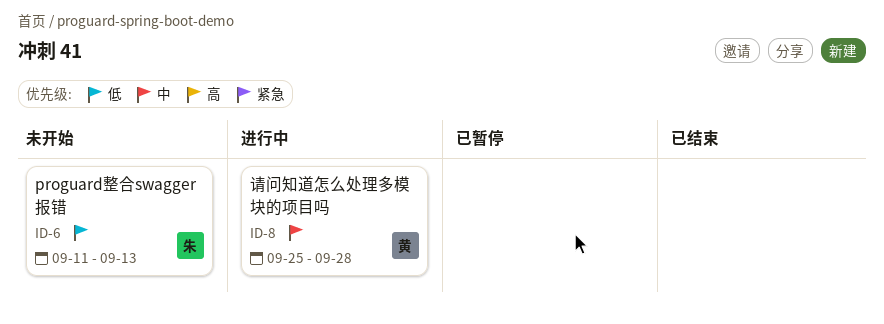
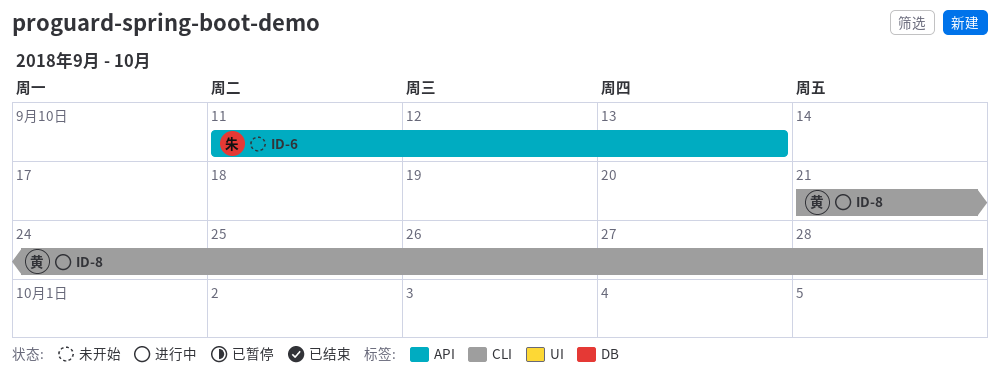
ID-8, start: Sep 25 -> Sep 21

